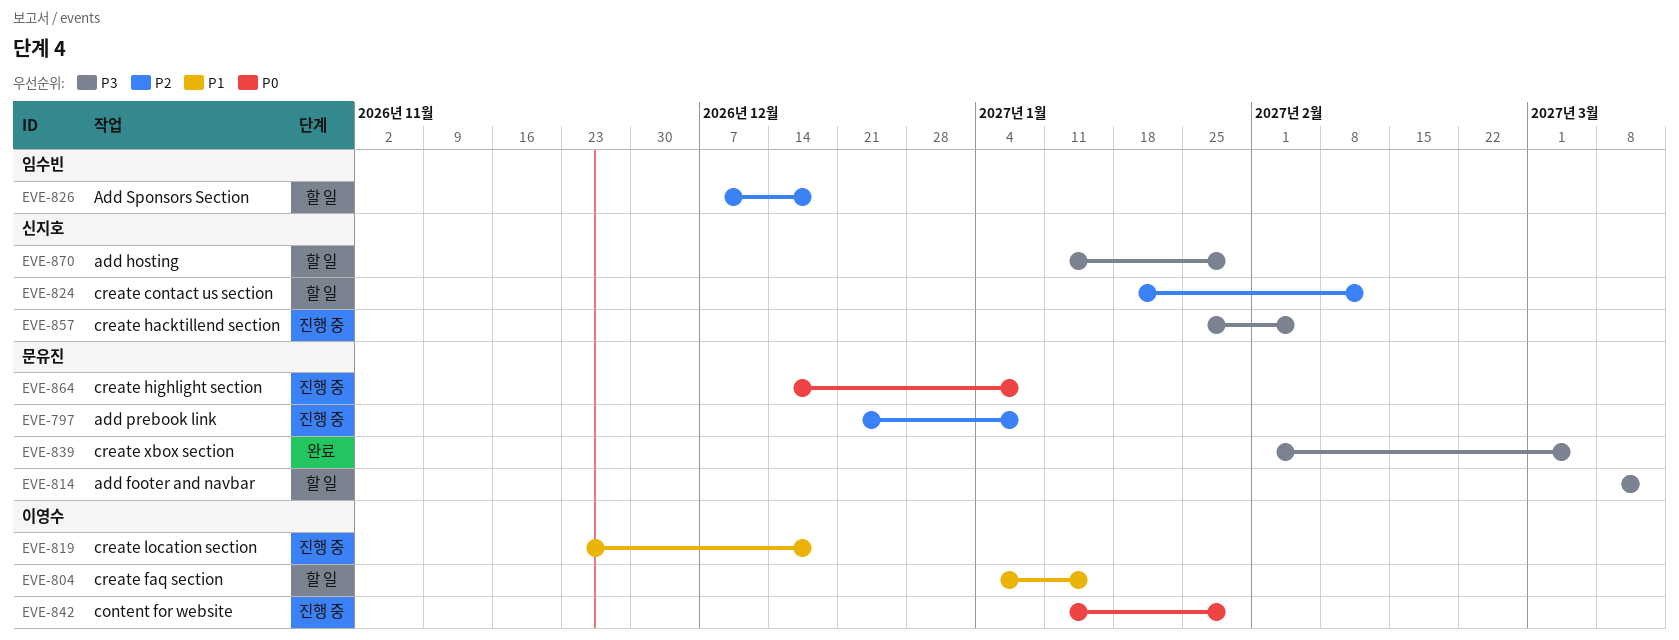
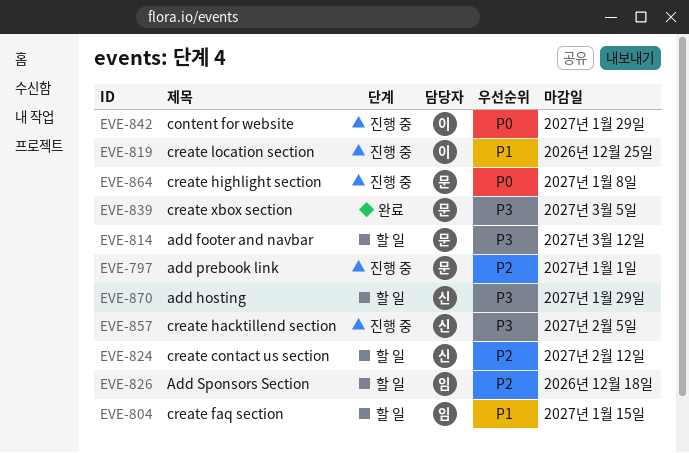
EVE-797, due: Jan 8 -> Jan 1
EVE-804, owner: 이영수 -> 임수빈
EVE-819, due: Dec 18 -> Dec 25

